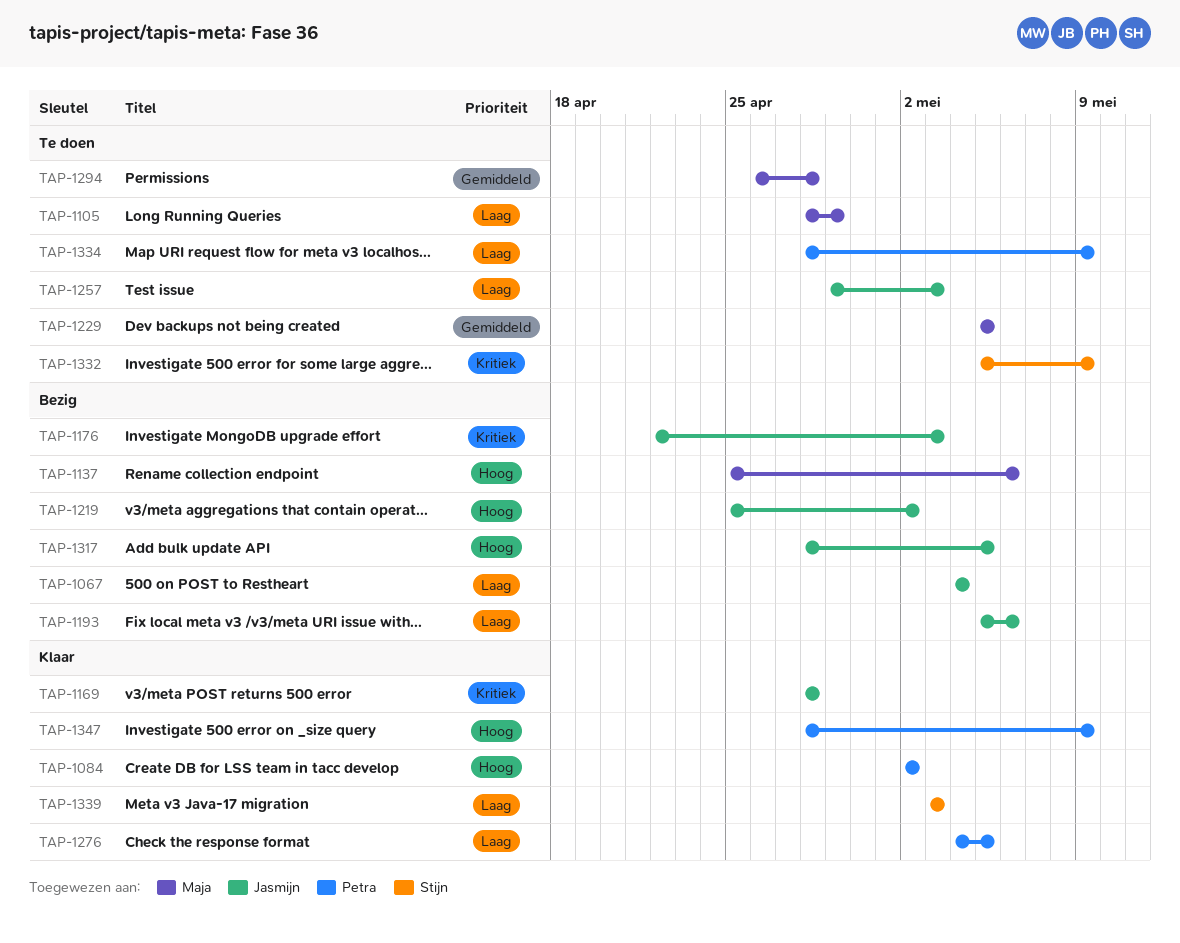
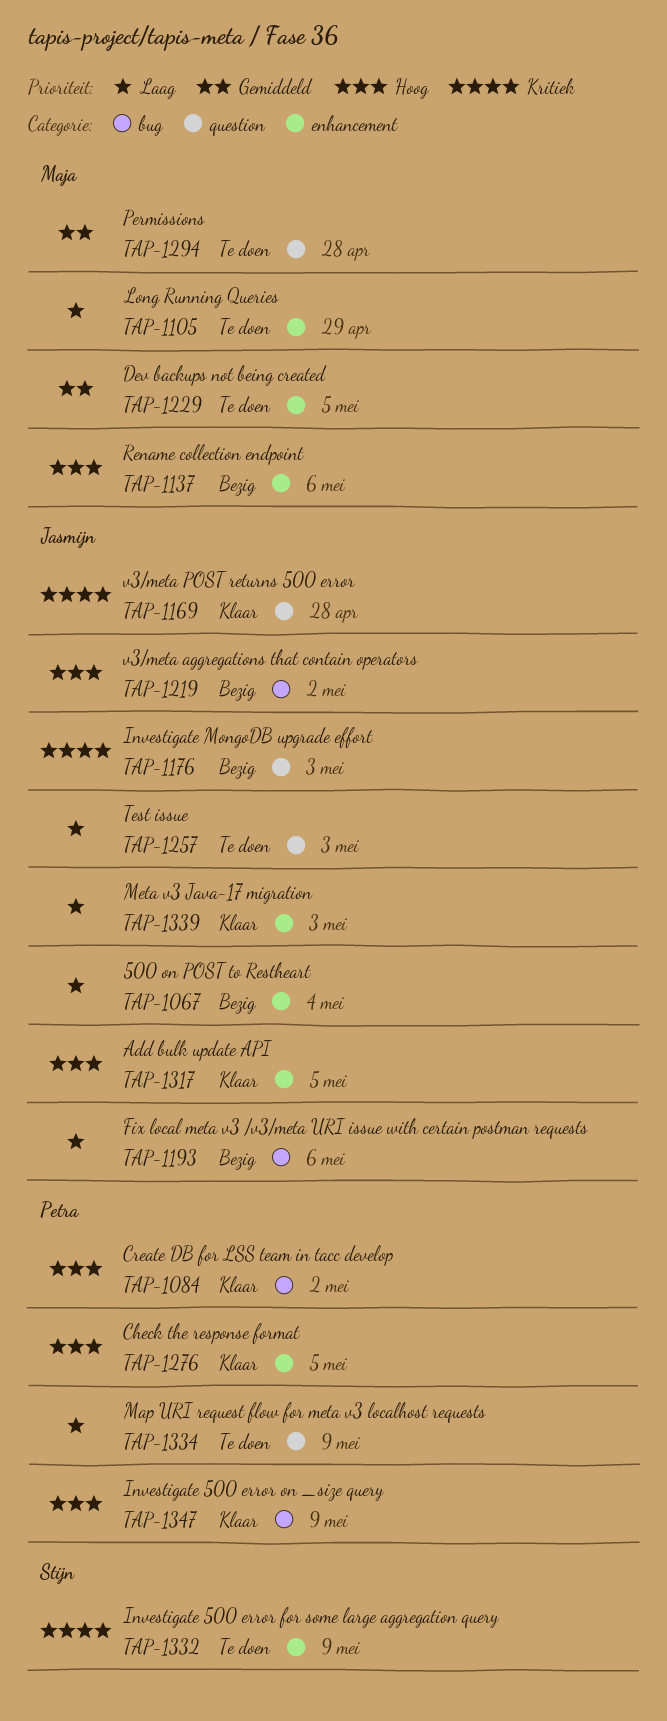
TAP-1276, priority: Laag -> Hoog
TAP-1317, status: Bezig -> Klaar
TAP-1339, owner: Stijn -> Jasmijn

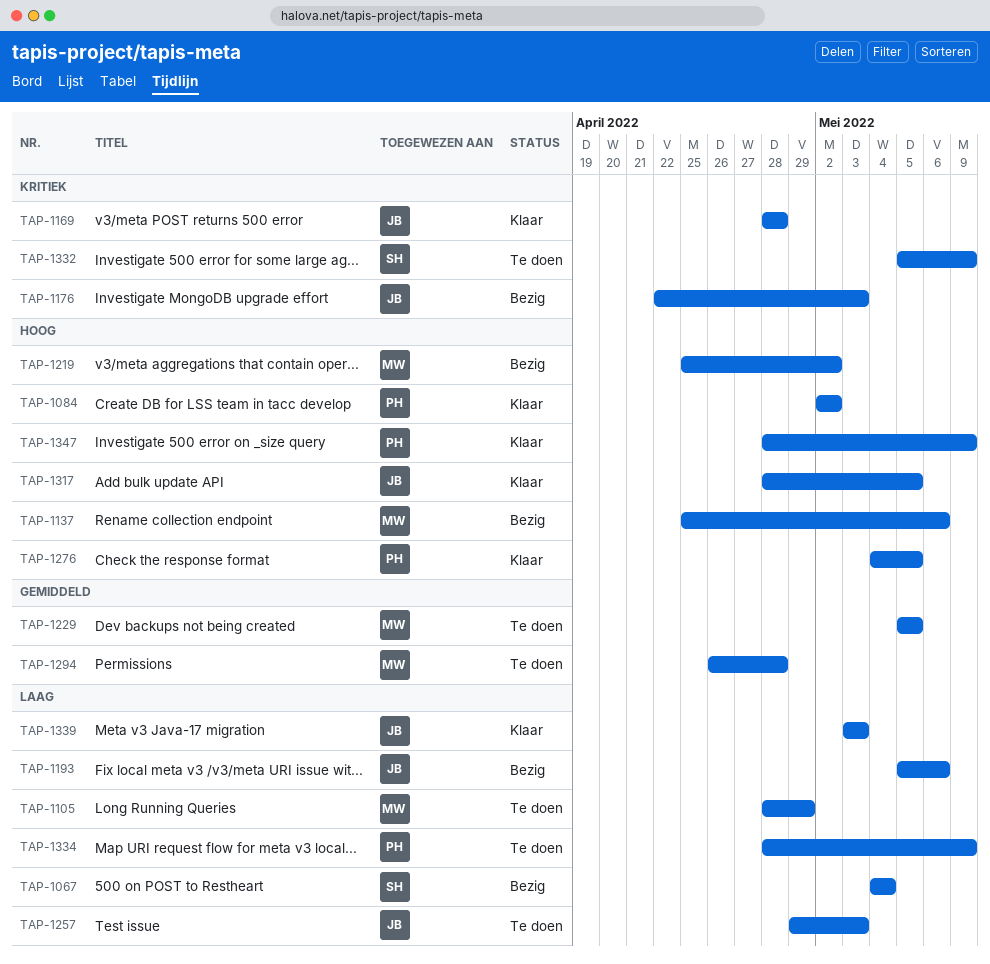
TAP-1067, owner: Jasmijn -> Stijn
TAP-1219, owner: Jasmijn -> Maja

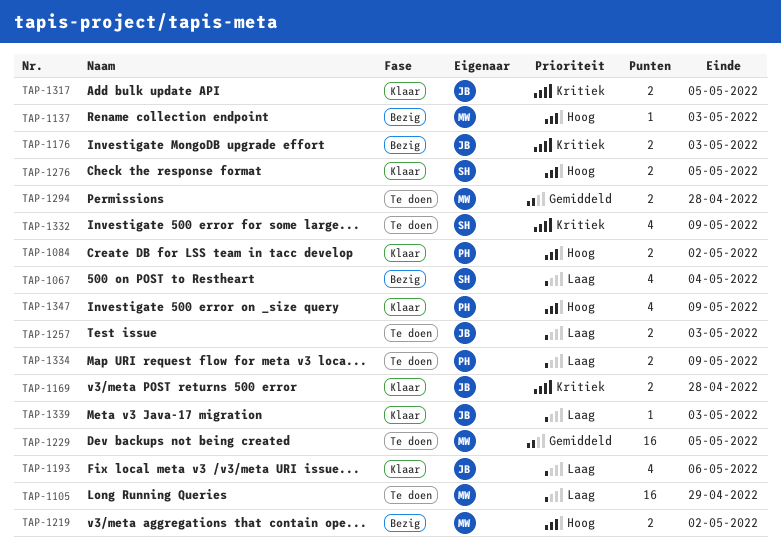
TAP-1137, due: May 6 -> May 3
TAP-1193, status: Bezig -> Klaar
TAP-1276, owner: PH -> SH
TAP-1317, priority: Hoog -> Kritiek

